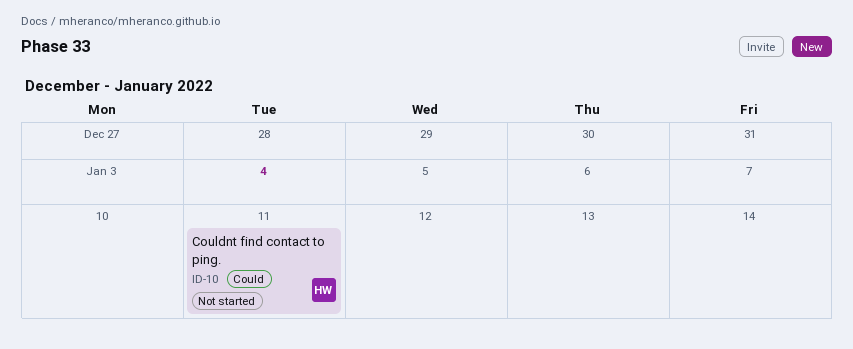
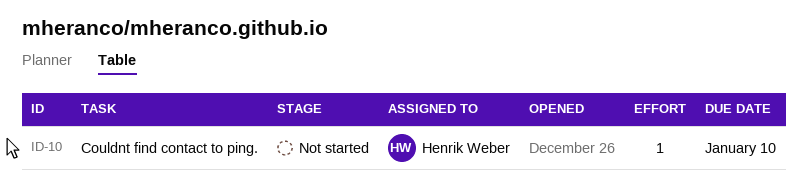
ID-10, due: Jan 11 -> Jan 10

